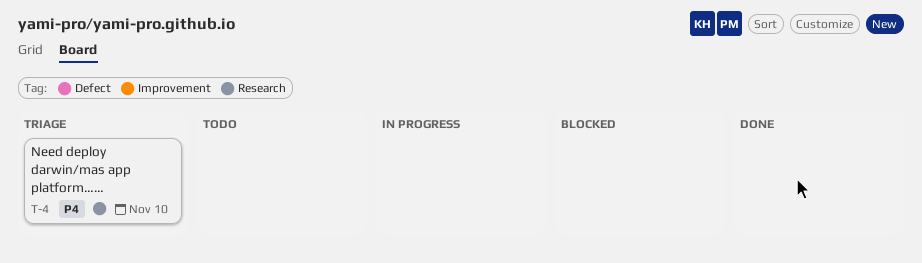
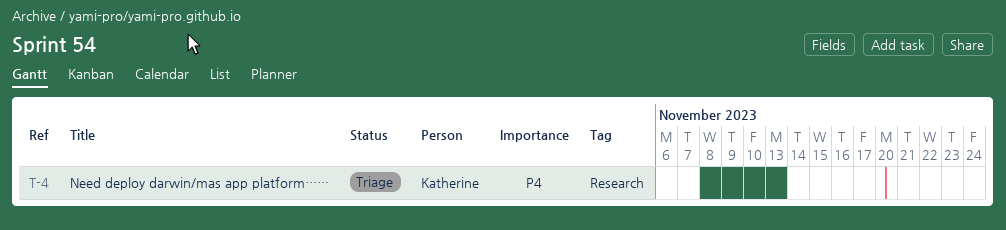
T-4, due: Nov 10 -> Nov 13

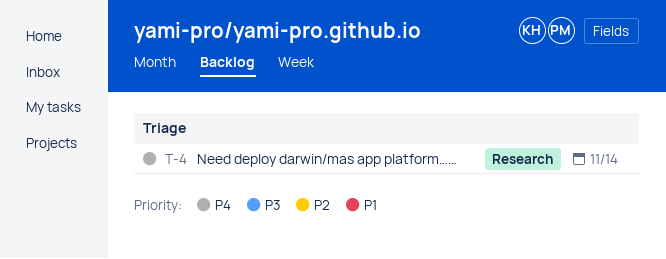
T-4, due: Nov 13 -> Nov 14

